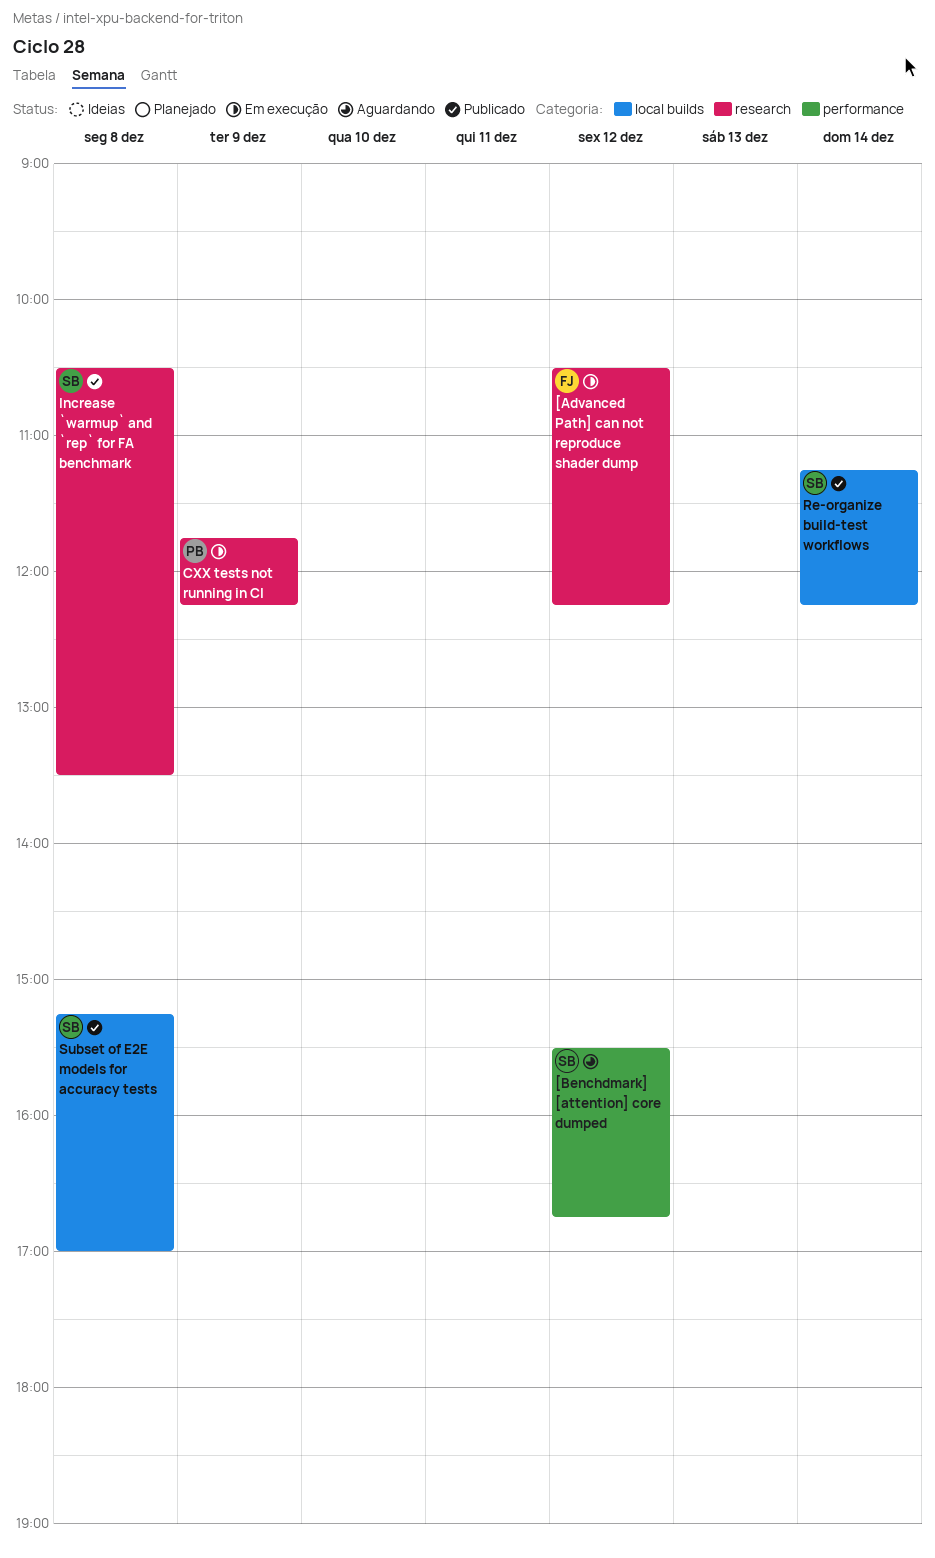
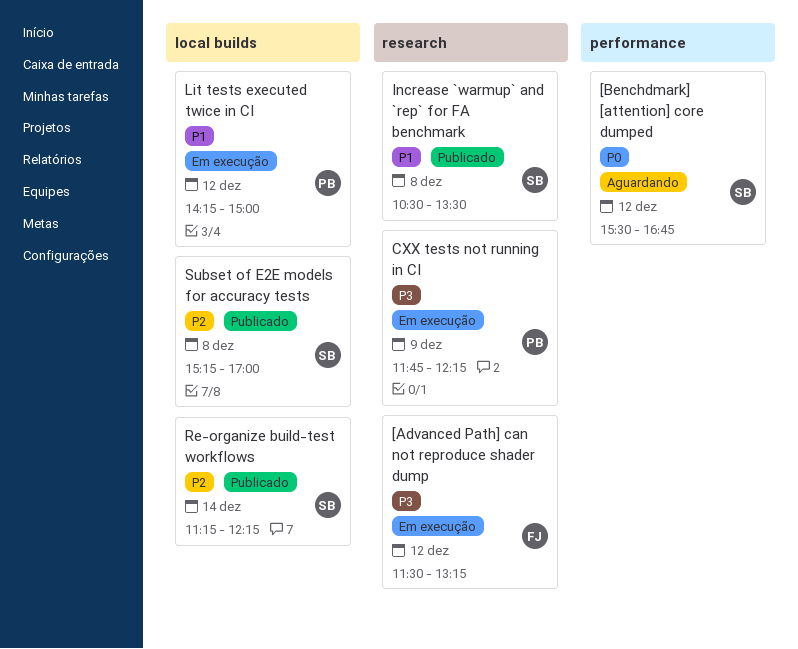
[Advanced Path] can not reproduce shader dump, begins: 10:30 -> 11:30
[Advanced Path] can not reproduce shader dump, ends: 12:15 -> 13:15
Lit tests executed twice in CI: none -> present

